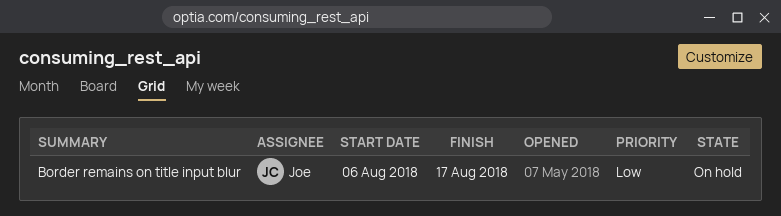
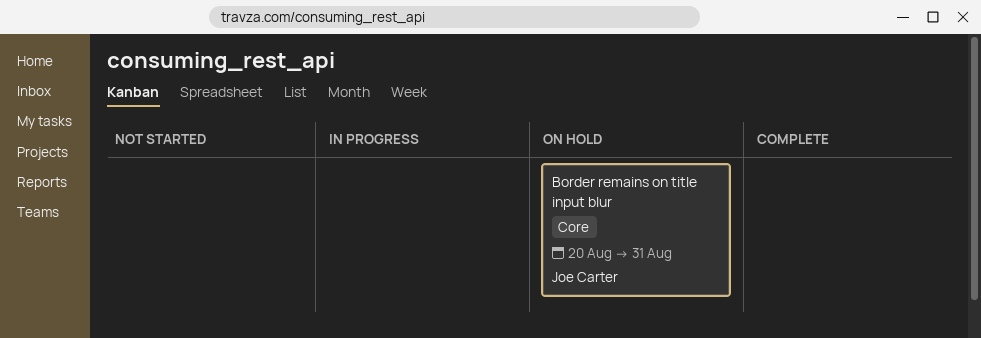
Border remains on title input blur, start: Aug 6 -> Aug 20
Border remains on title input blur, due: Aug 17 -> Aug 31

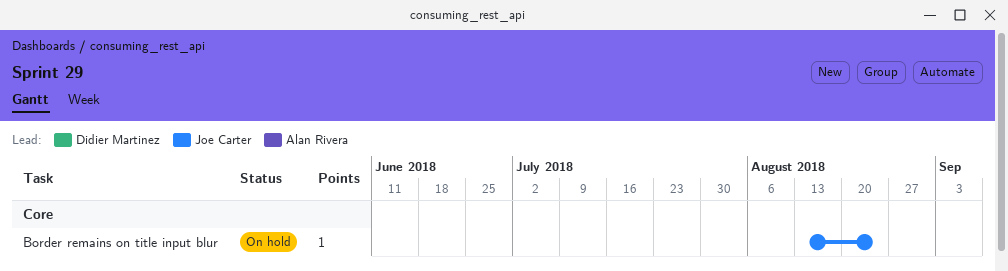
Border remains on title input blur, start: Aug 20 -> Aug 13
Border remains on title input blur, due: Aug 31 -> Aug 24

